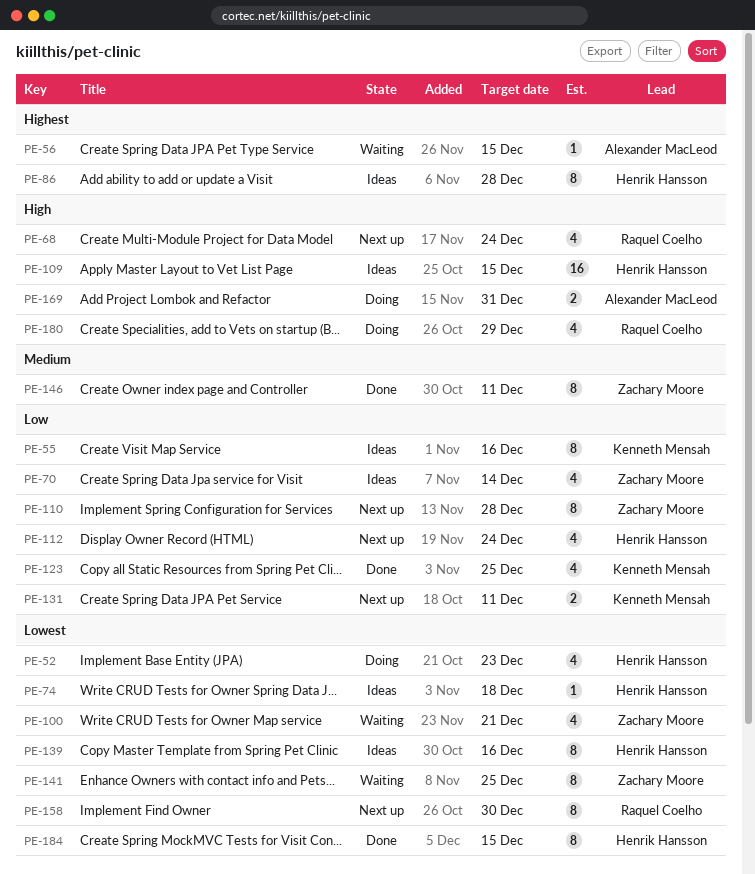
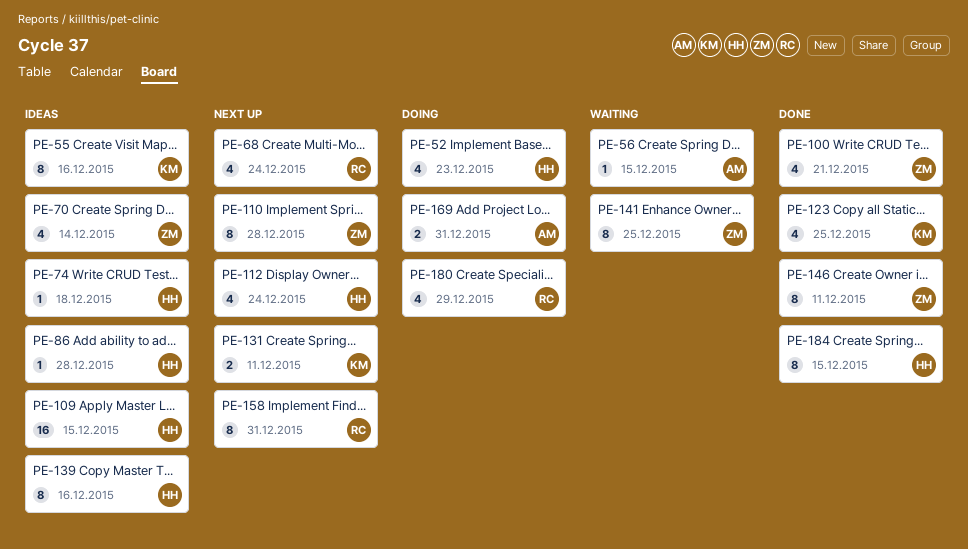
PE-86, estimate: 8 -> 1
PE-100, status: Waiting -> Done
PE-158, due: Dec 30 -> Dec 31

